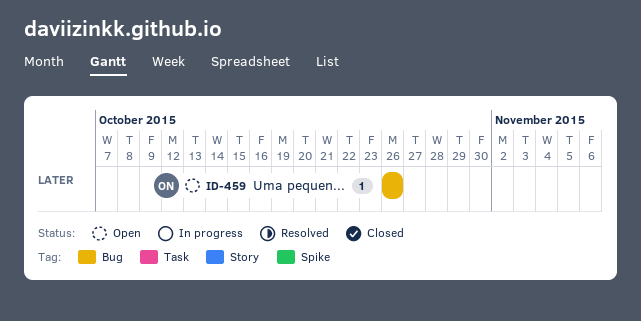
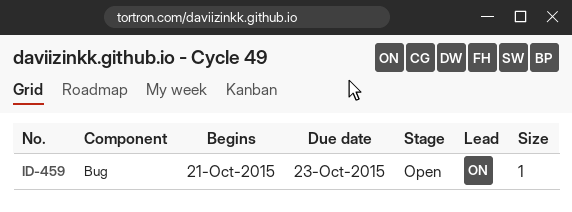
ID-459, start: Oct 26 -> Oct 21
ID-459, due: Oct 26 -> Oct 23

